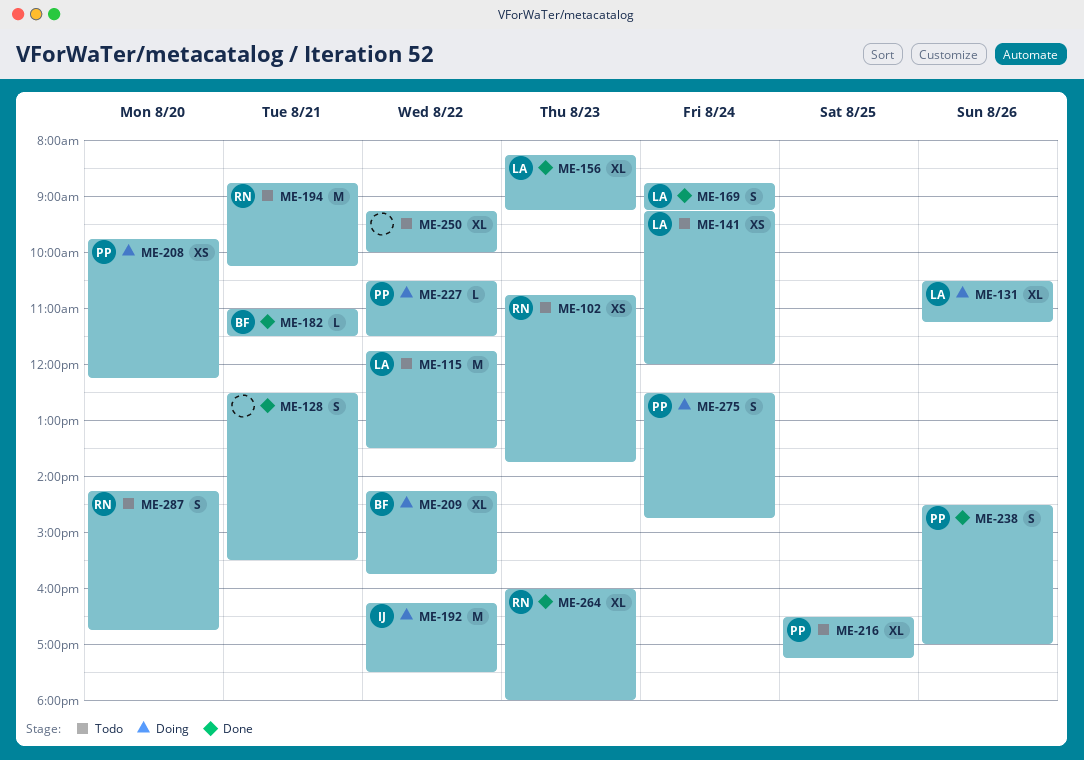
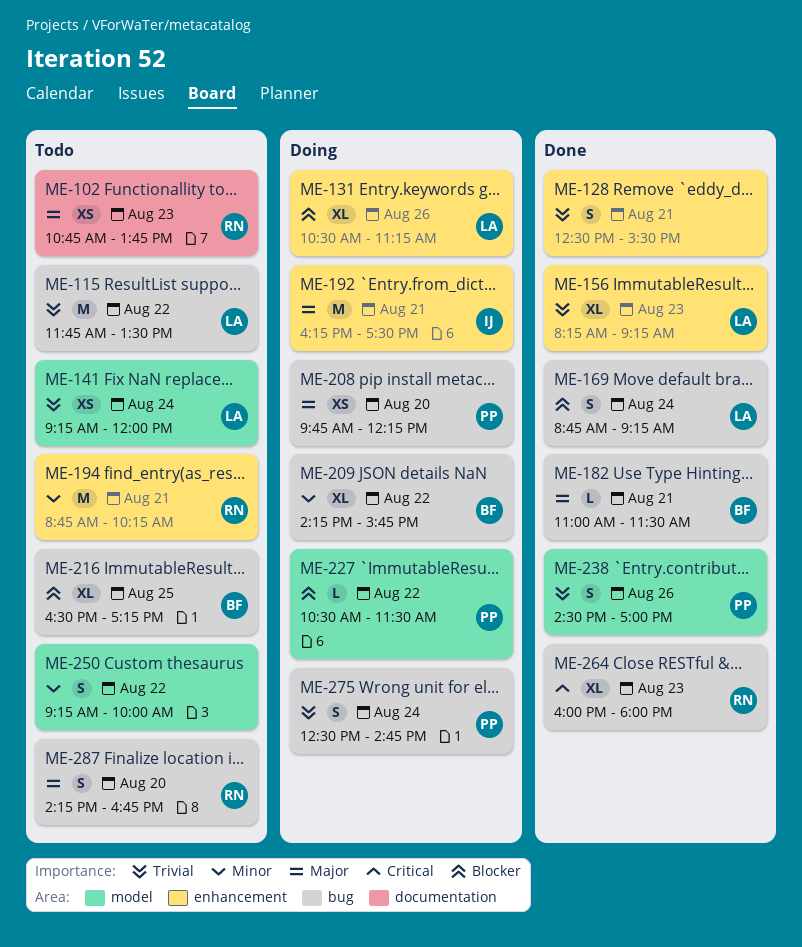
ME-192, day: Aug 22 -> Aug 21
ME-216, owner: PP -> BF
ME-250, estimate: XL -> S

